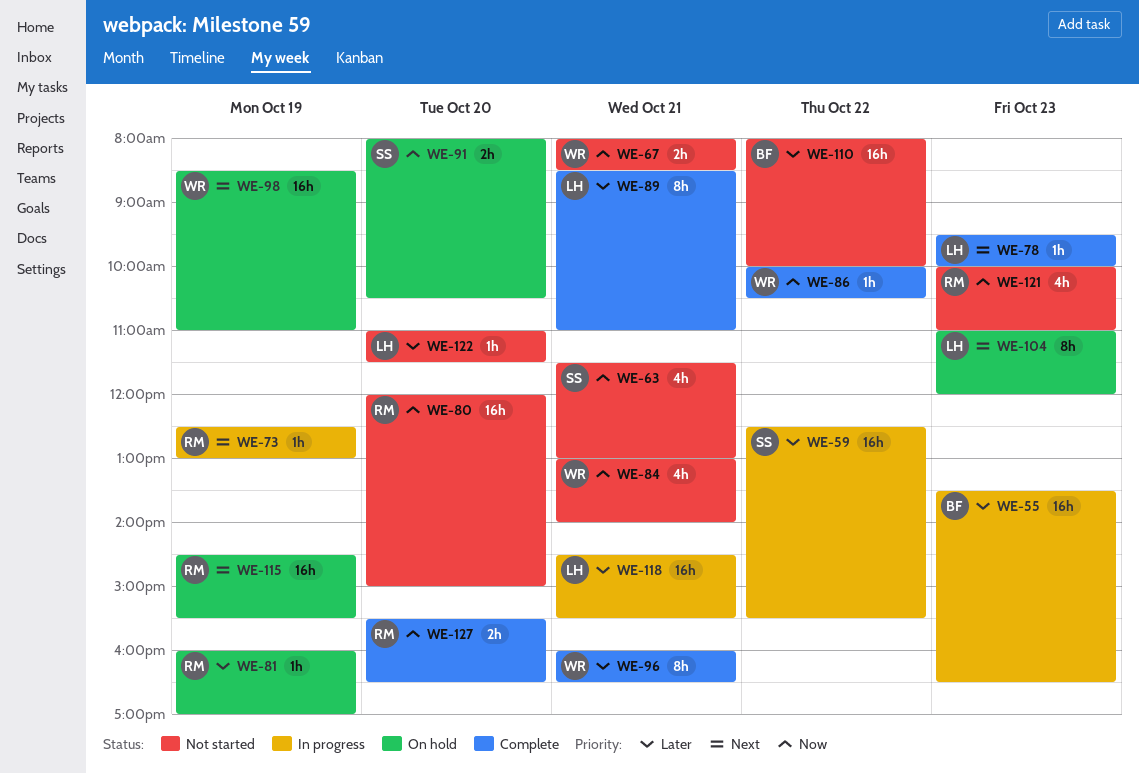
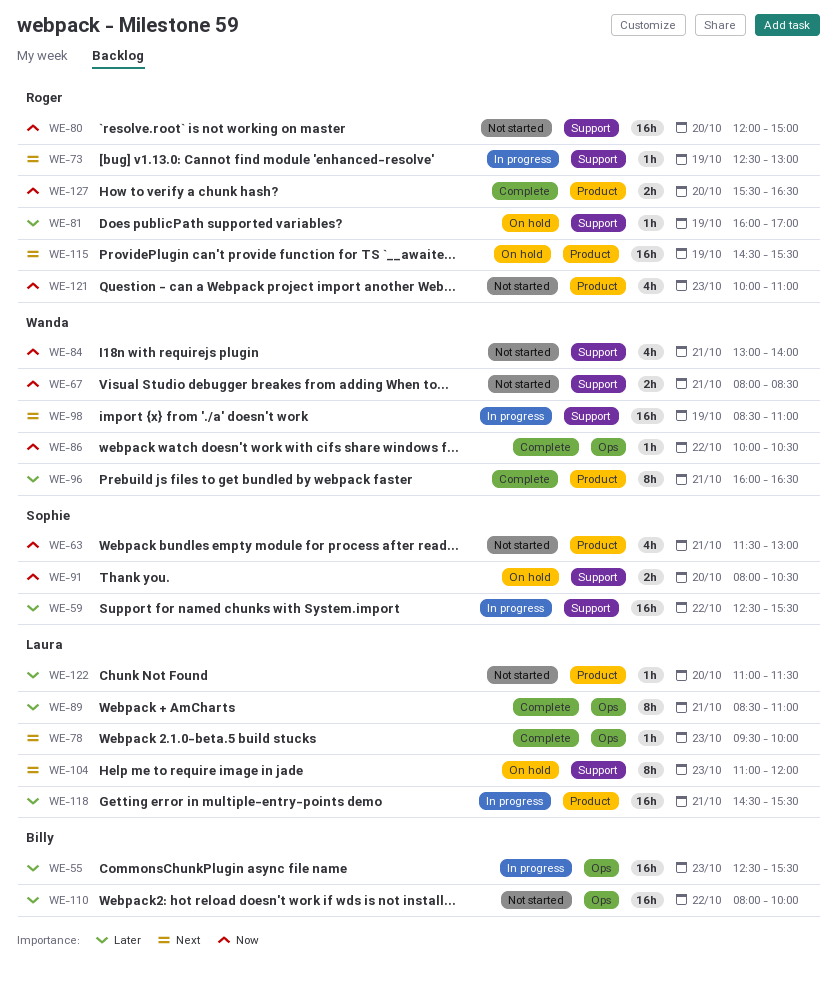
WE-55, begins: 13:30 -> 12:30
WE-55, ends: 16:30 -> 15:30
WE-98, status: On hold -> In progress

